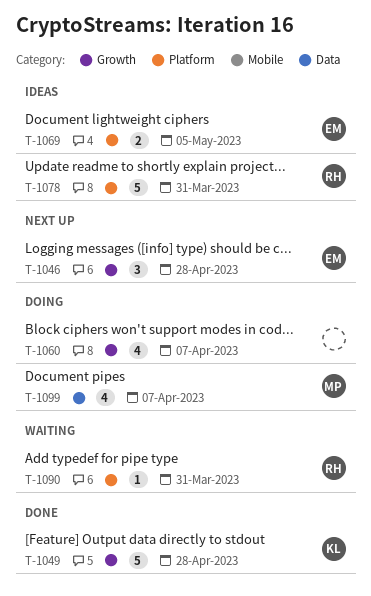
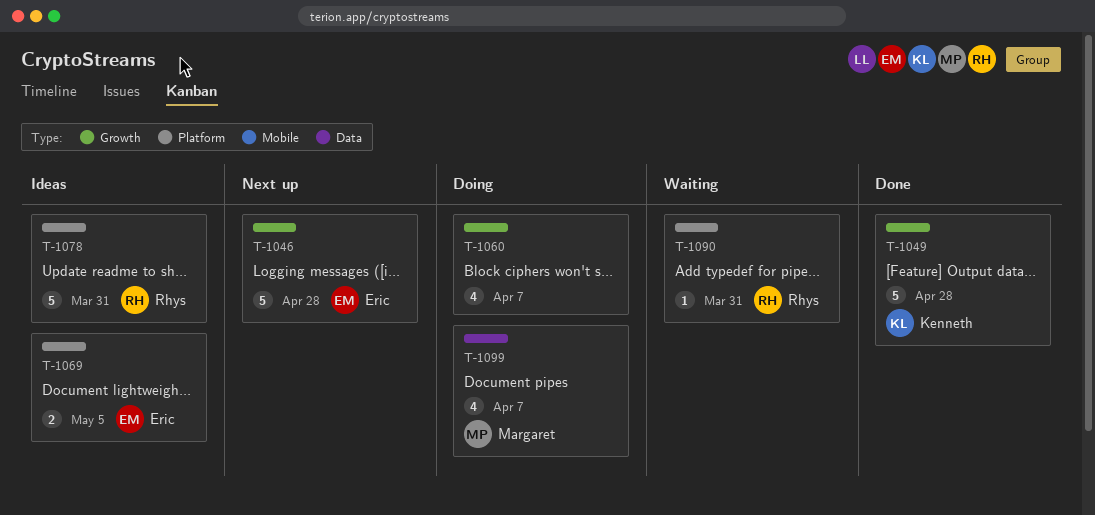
T-1046, estimate: 3 -> 5

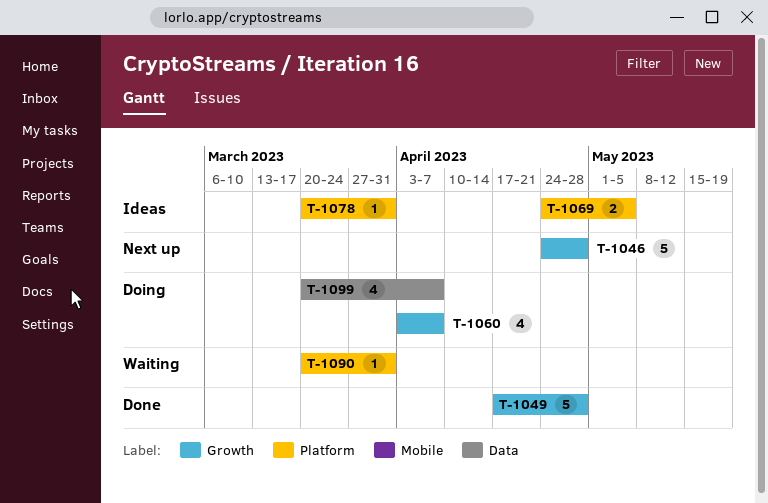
T-1078, estimate: 5 -> 1

